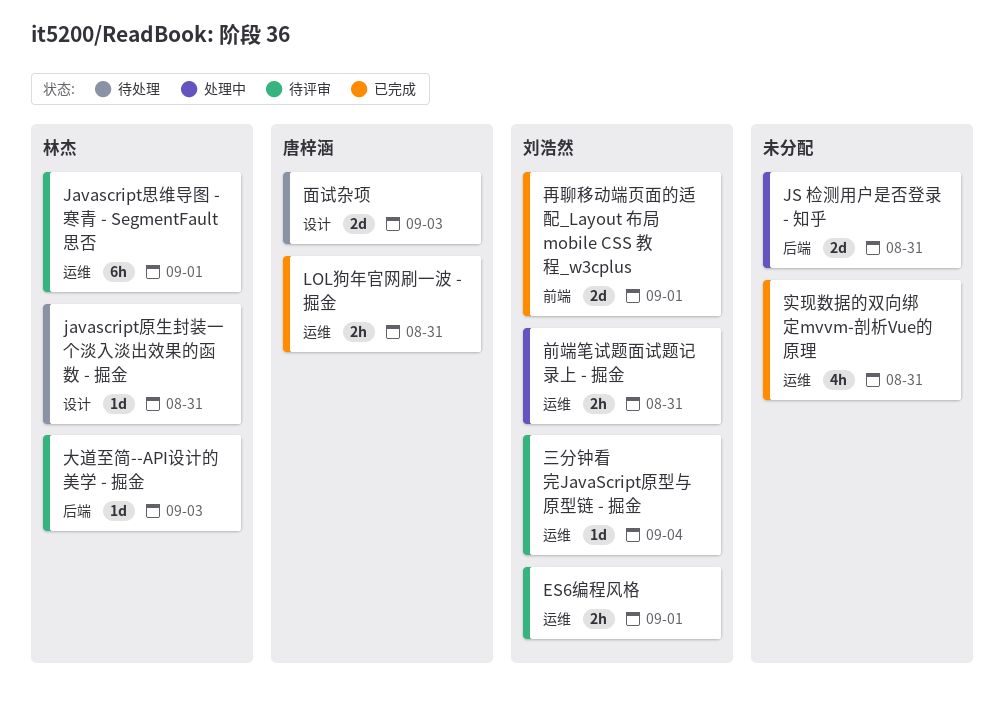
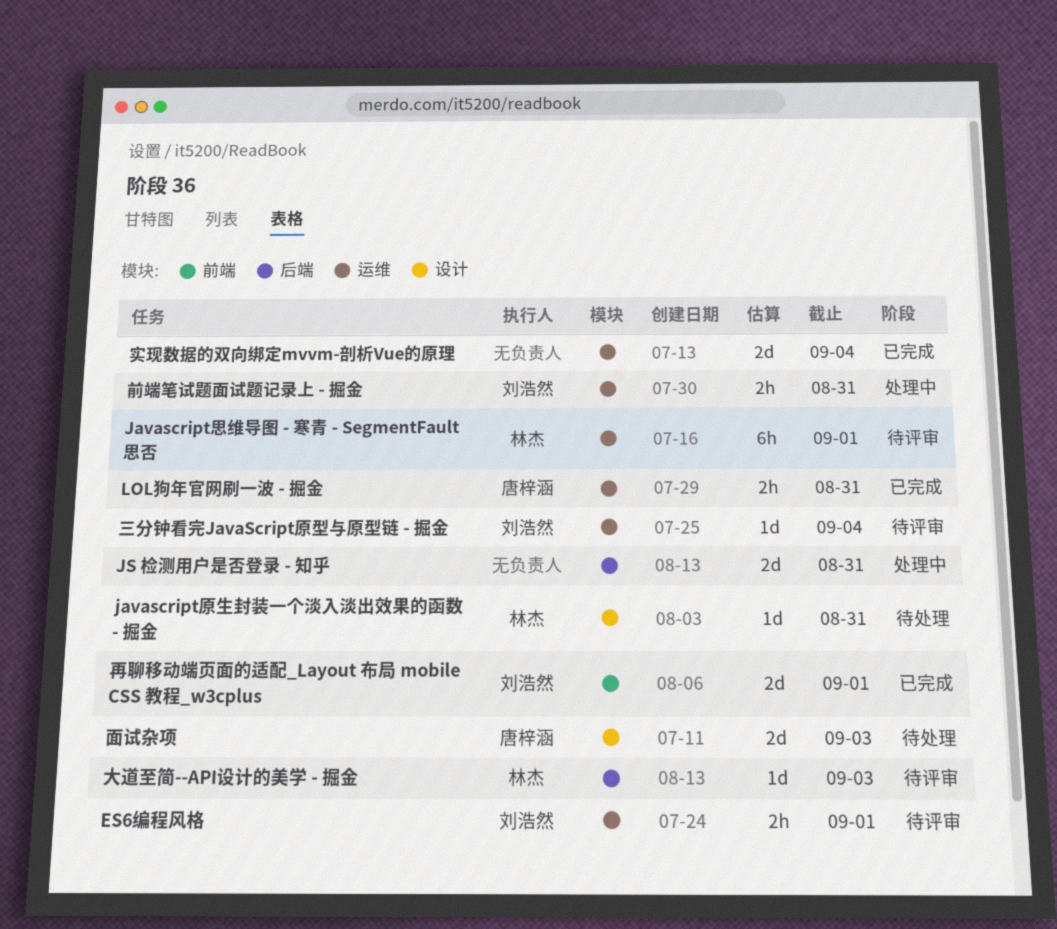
实现数据的双向绑定mvvm-剖析Vue的原理, estimate: 4h -> 2d
实现数据的双向绑定mvvm-剖析Vue的原理, due: Aug 31 -> Sep 4

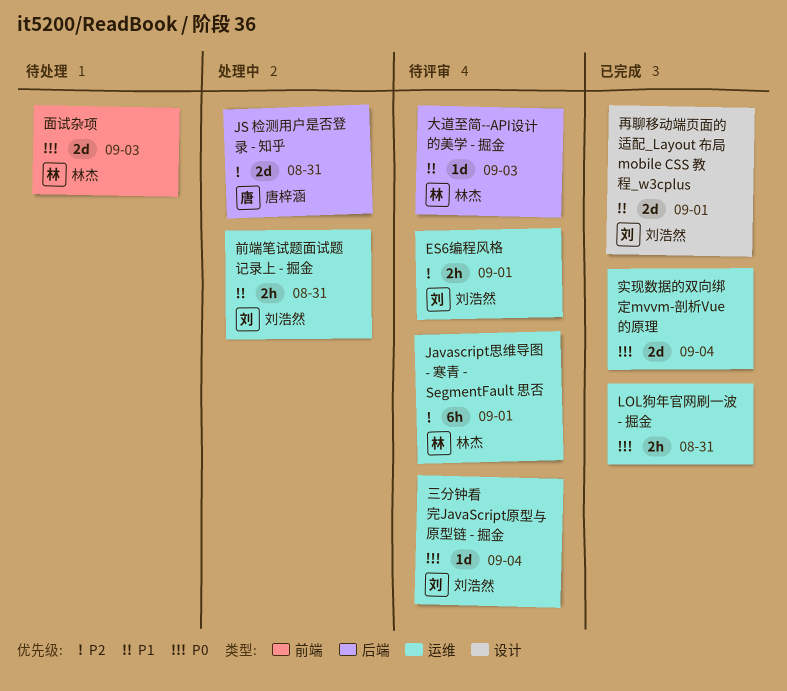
javascript原生封装一个淡入淡出效果的函数 - 掘金: present -> none
JS 检测用户是否登录 - 知乎, owner: none -> 唐梓涵
LOL狗年官网刷一波 - 掘金, owner: 唐梓涵 -> none
再聊移动端页面的适配_Layout 布局 mobile CSS 教程_w3cplus, label: 前端 -> 设计
面试杂项, owner: 唐梓涵 -> 林杰
面试杂项, label: 设计 -> 前端

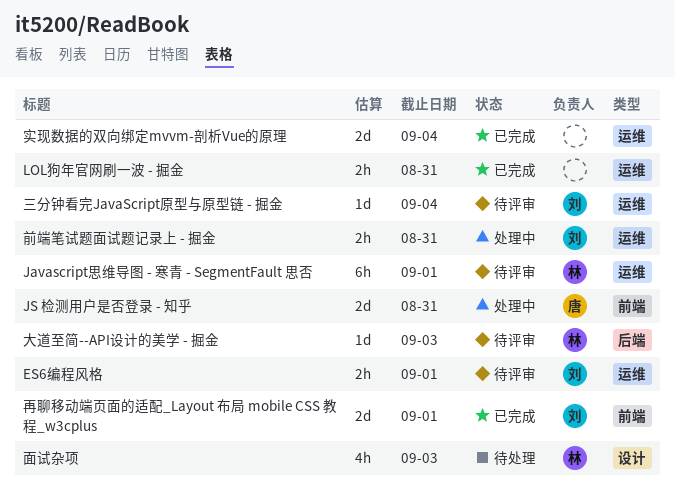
JS 检测用户是否登录 - 知乎, label: 后端 -> 前端
再聊移动端页面的适配_Layout 布局 mobile CSS 教程_w3cplus, label: 设计 -> 前端
面试杂项, label: 前端 -> 设计
面试杂项, estimate: 2d -> 4h

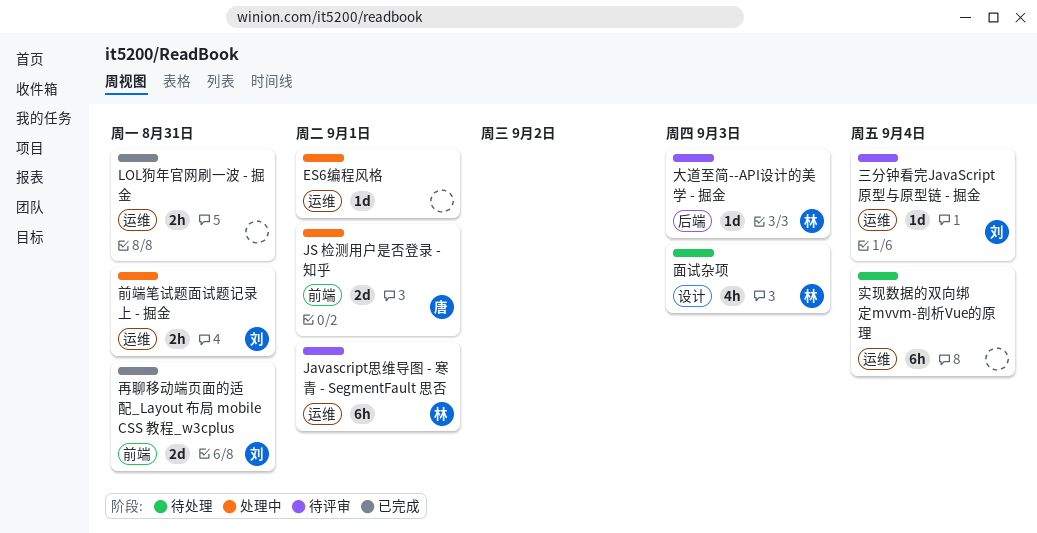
ES6编程风格, status: 待评审 -> 处理中
ES6编程风格, owner: 刘 -> none
ES6编程风格, estimate: 2h -> 1d
JS 检测用户是否登录 - 知乎, due: Aug 31 -> Sep 1
再聊移动端页面的适配_Layout 布局 mobile CSS 教程_w3cplus, due: Sep 1 -> Aug 31
实现数据的双向绑定mvvm-剖析Vue的原理, status: 已完成 -> 待处理
实现数据的双向绑定mvvm-剖析Vue的原理, estimate: 2d -> 6h

